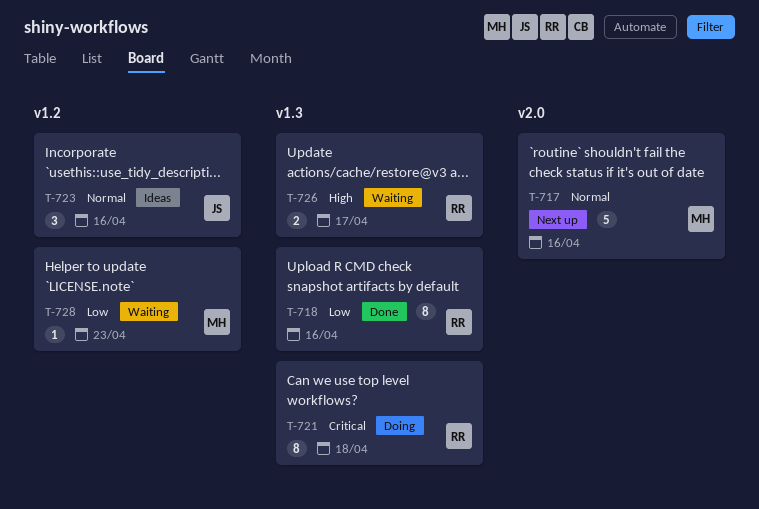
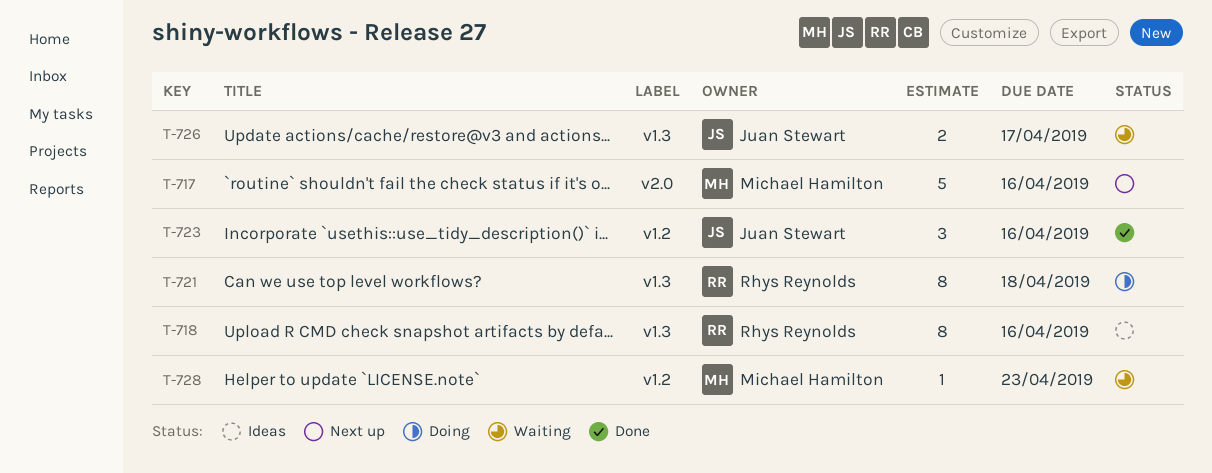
T-718, status: Done -> Ideas
T-723, status: Ideas -> Done
T-726, owner: Rhys Reynolds -> Juan Stewart

